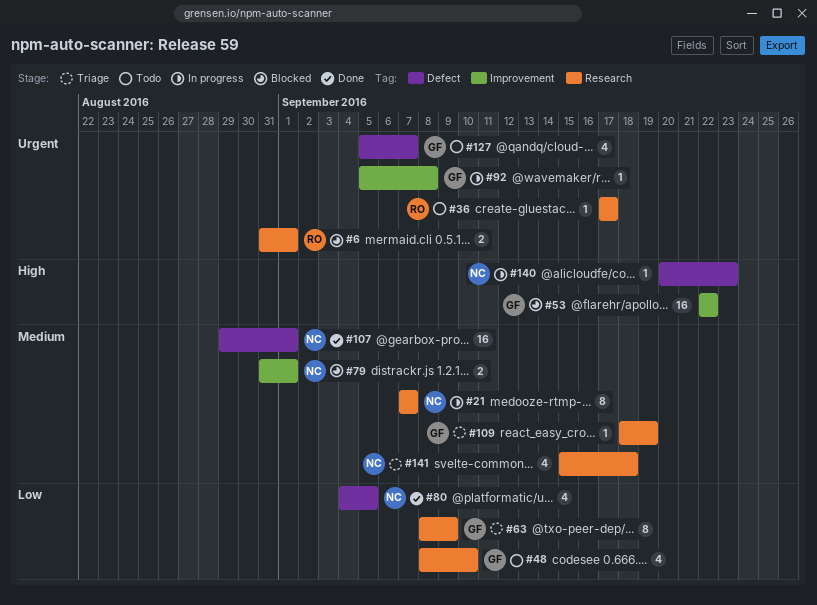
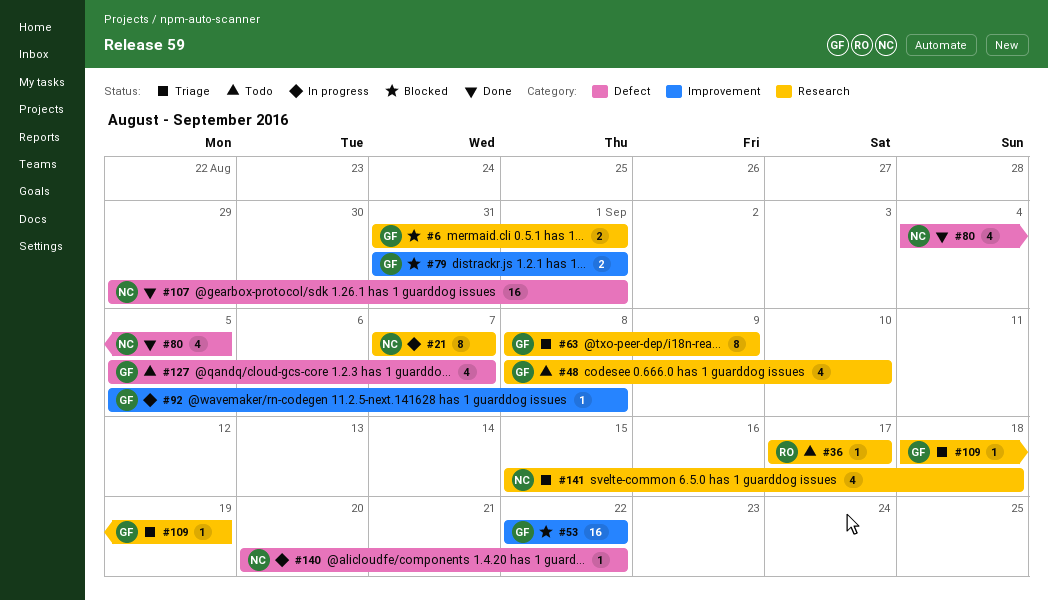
#6, owner: RO -> GF
#79, owner: NC -> GF
#140, due: Sep 23 -> Sep 22

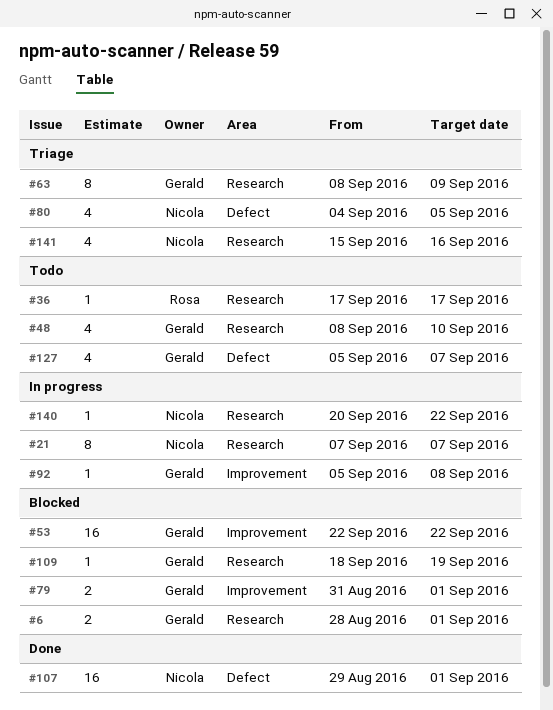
#6, start: Aug 31 -> Aug 28
#80, status: Done -> Triage
#109, status: Triage -> Blocked
#140, label: Defect -> Research
#141, due: Sep 18 -> Sep 16

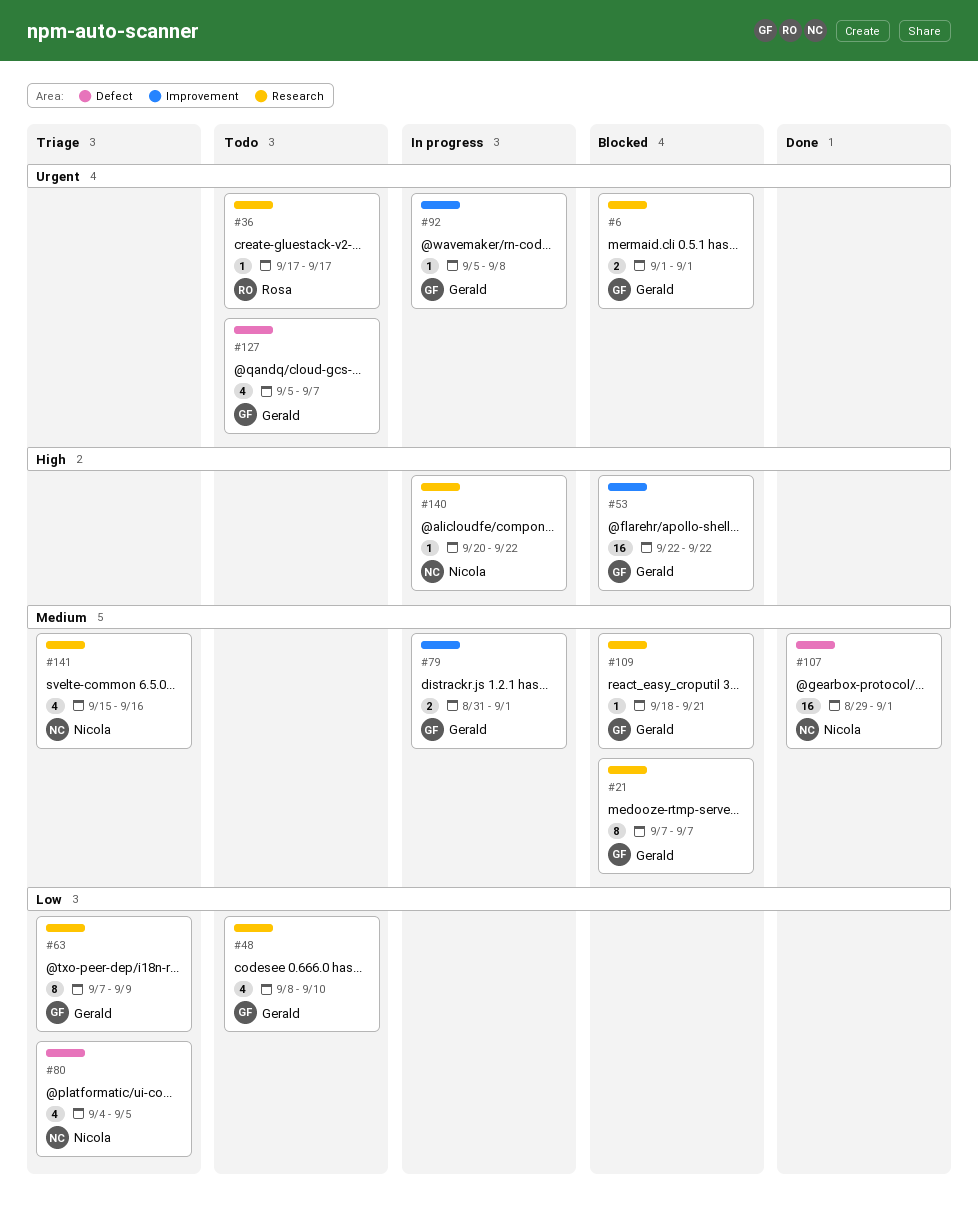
#6, start: Aug 28 -> Sep 1
#21, status: In progress -> Blocked
#21, owner: Nicola -> Gerald
#63, start: Sep 8 -> Sep 7
#79, status: Blocked -> In progress
#109, due: Sep 19 -> Sep 21

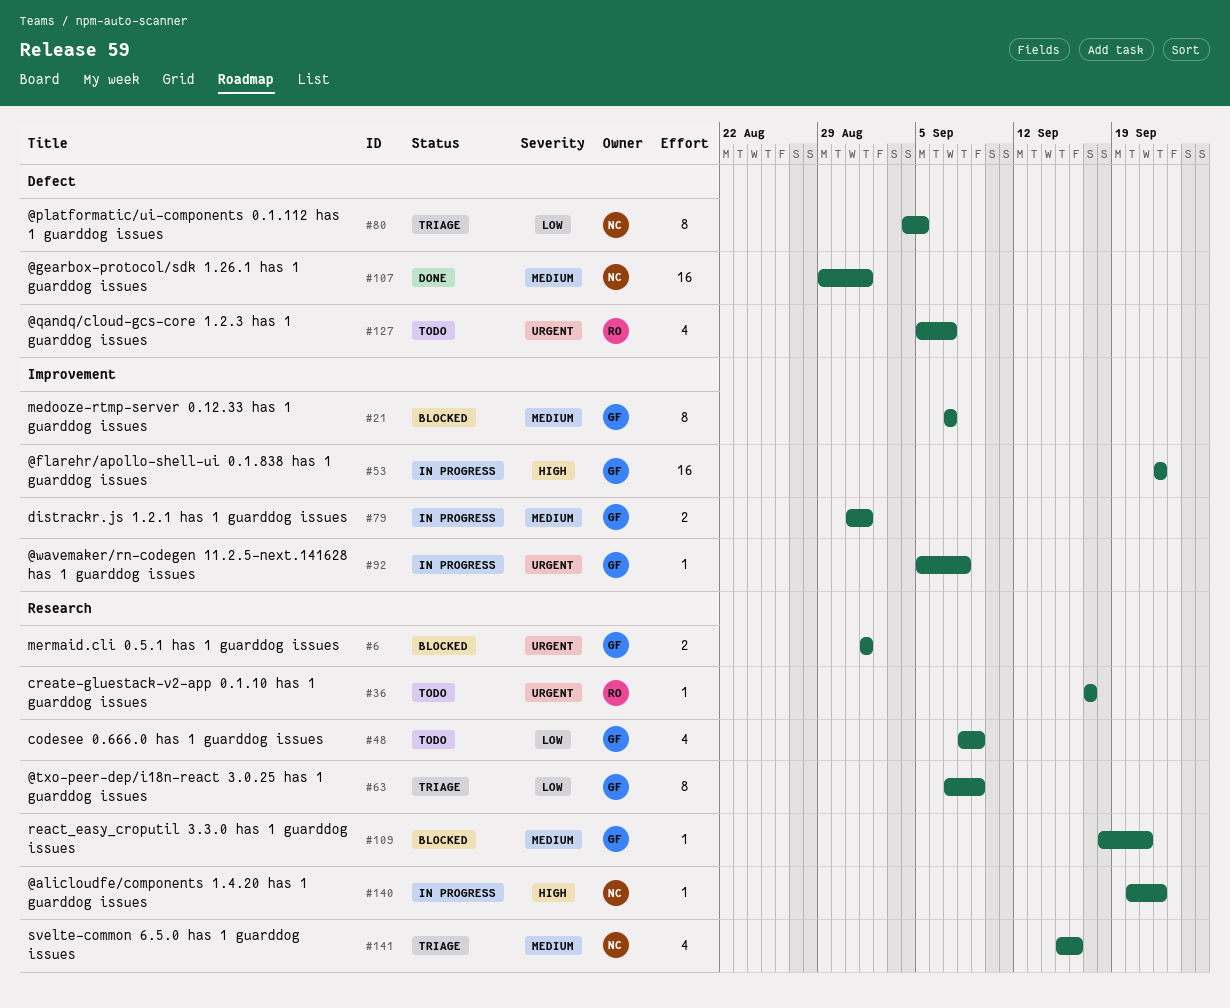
#21, label: Research -> Improvement
#48, due: Sep 10 -> Sep 9
#53, status: Blocked -> In progress
#80, estimate: 4 -> 8
#127, owner: Gerald -> Rosa

